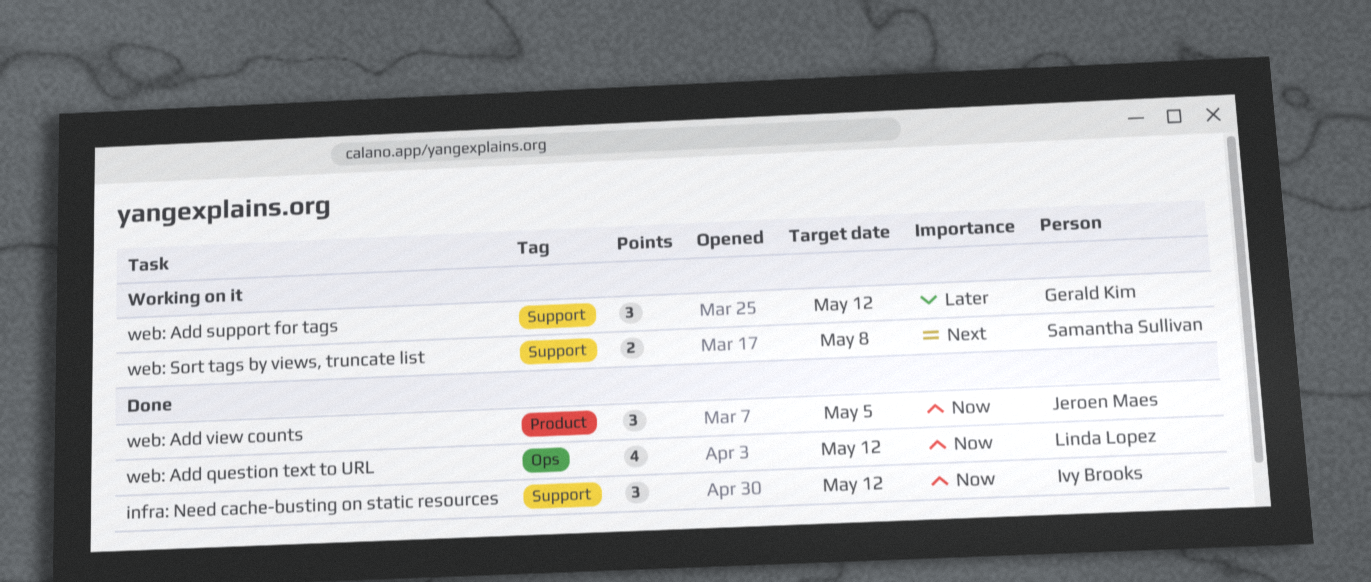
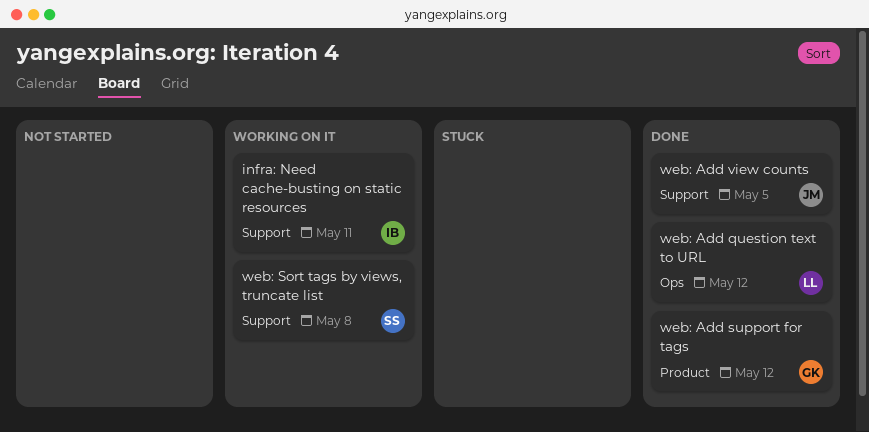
infra: Need cache-busting on static resources, status: Done -> Working on it
infra: Need cache-busting on static resources, due: May 12 -> May 11
web: Add support for tags, status: Working on it -> Done
web: Add support for tags, label: Support -> Product
web: Add view counts, label: Product -> Support

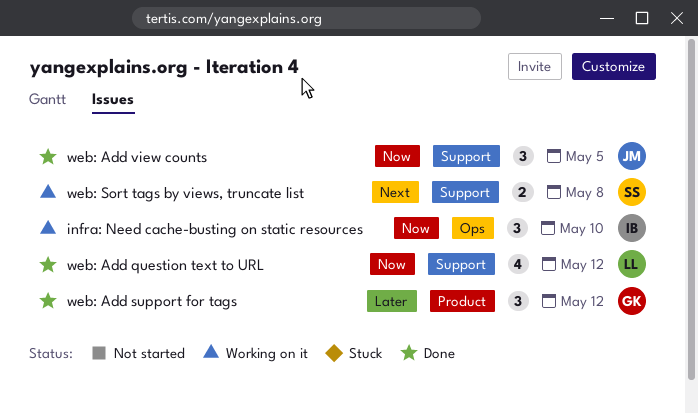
infra: Need cache-busting on static resources, label: Support -> Ops
infra: Need cache-busting on static resources, due: May 11 -> May 10
web: Add question text to URL, label: Ops -> Support

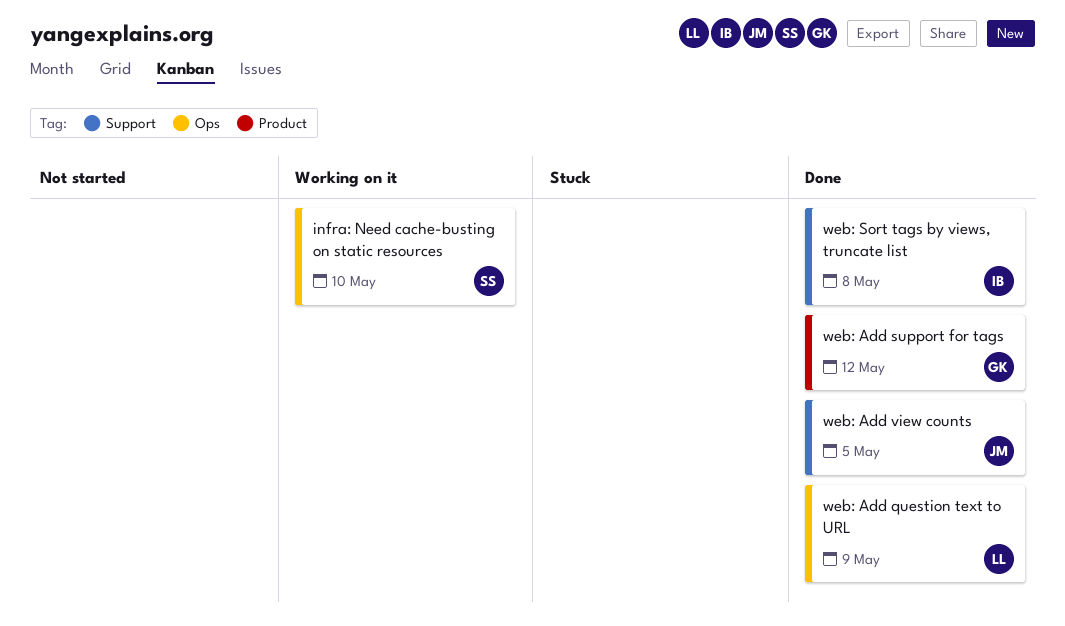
infra: Need cache-busting on static resources, owner: IB -> SS
web: Add question text to URL, label: Support -> Ops
web: Add question text to URL, due: May 12 -> May 9
web: Sort tags by views, truncate list, status: Working on it -> Done
web: Sort tags by views, truncate list, owner: SS -> IB

